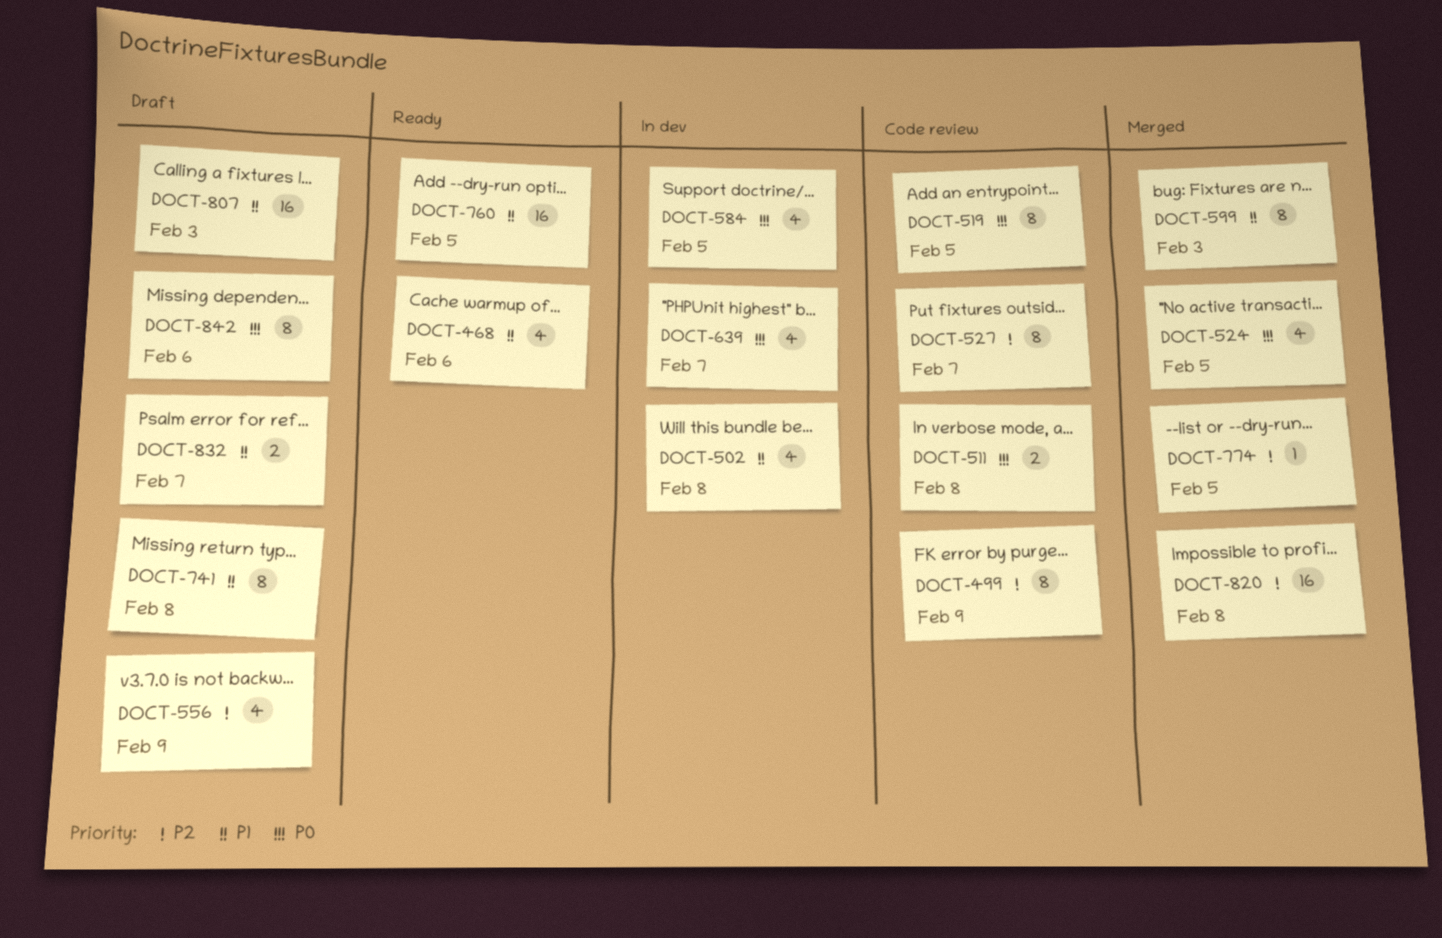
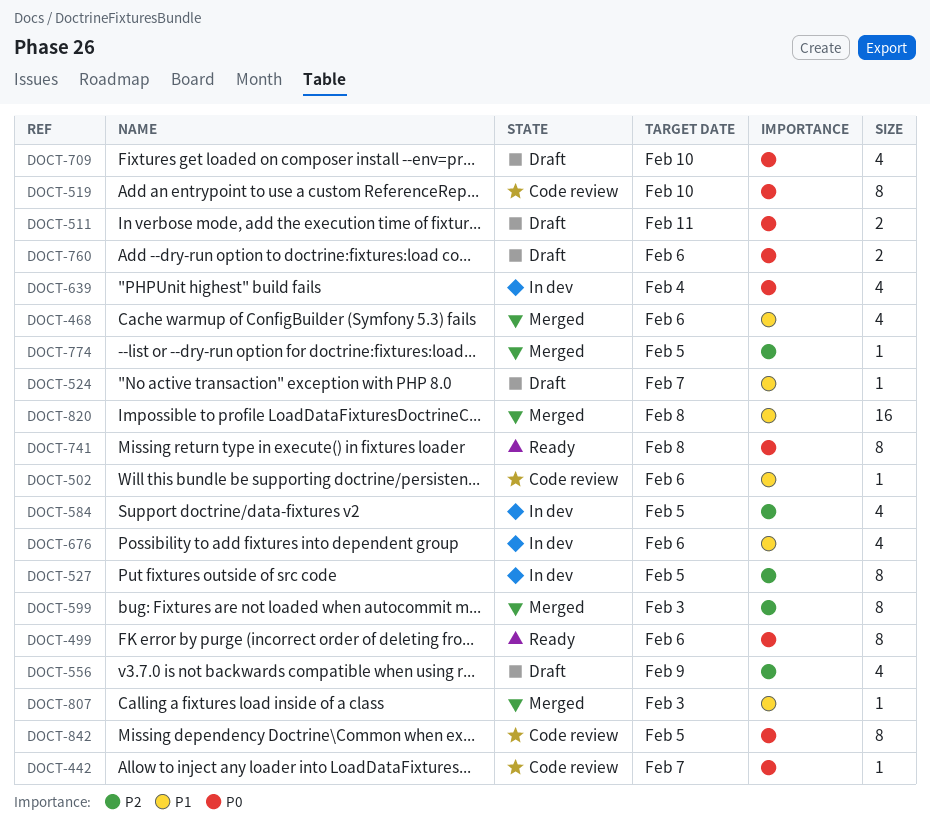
DOCT-442: none -> present
DOCT-468, status: Ready -> Merged
DOCT-499, status: Code review -> Ready
DOCT-499, priority: P2 -> P0
DOCT-499, due: Feb 9 -> Feb 6
DOCT-502, status: In dev -> Code review
DOCT-502, estimate: 4 -> 1
DOCT-502, due: Feb 8 -> Feb 6
DOCT-511, status: Code review -> Draft
DOCT-511, due: Feb 8 -> Feb 11
DOCT-519, due: Feb 5 -> Feb 10
DOCT-524, status: Merged -> Draft
DOCT-524, priority: P0 -> P1
DOCT-524, estimate: 4 -> 1
DOCT-524, due: Feb 5 -> Feb 7
DOCT-527, status: Code review -> In dev
DOCT-527, due: Feb 7 -> Feb 5
DOCT-584, priority: P0 -> P2
DOCT-599, priority: P1 -> P2
DOCT-639, due: Feb 7 -> Feb 4
DOCT-676: none -> present
DOCT-709: none -> present
DOCT-741, status: Draft -> Ready
DOCT-741, priority: P1 -> P0
DOCT-760, status: Ready -> Draft
DOCT-760, priority: P1 -> P0
DOCT-760, estimate: 16 -> 2
DOCT-760, due: Feb 5 -> Feb 6
DOCT-807, status: Draft -> Merged
DOCT-807, estimate: 16 -> 1
DOCT-820, priority: P2 -> P1
DOCT-832: present -> none
DOCT-842, status: Draft -> Code review
DOCT-842, due: Feb 6 -> Feb 5

